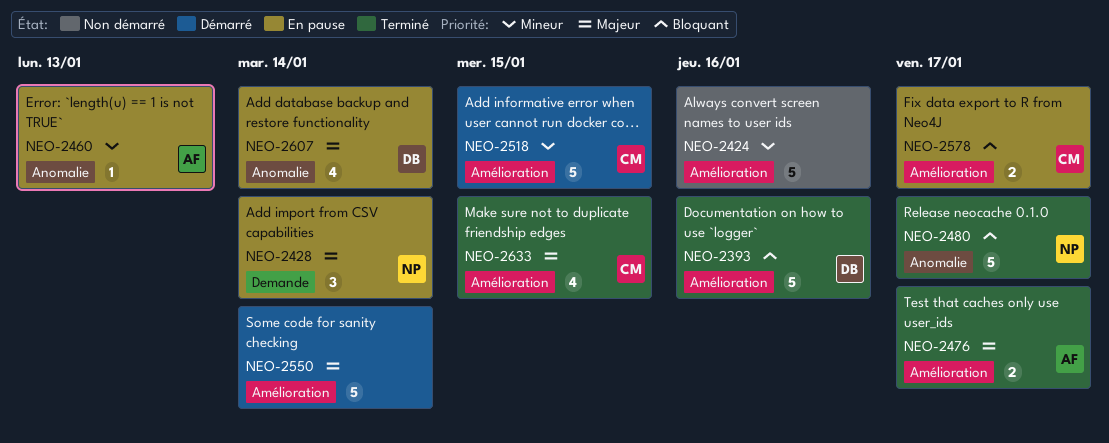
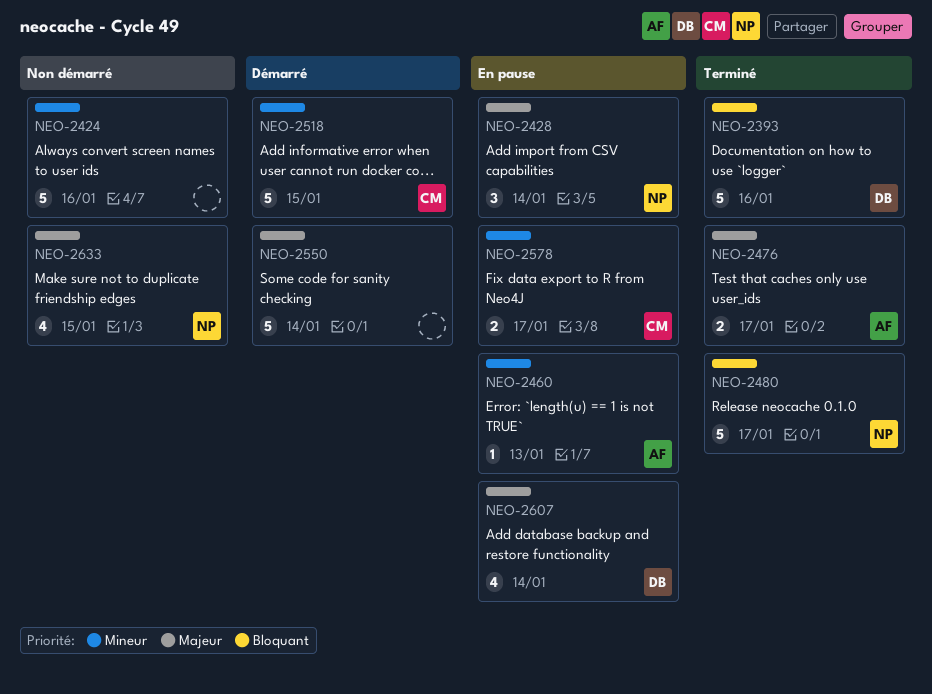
NEO-2578, priority: Bloquant -> Mineur
NEO-2633, status: Terminé -> Non démarré
NEO-2633, owner: CM -> NP

